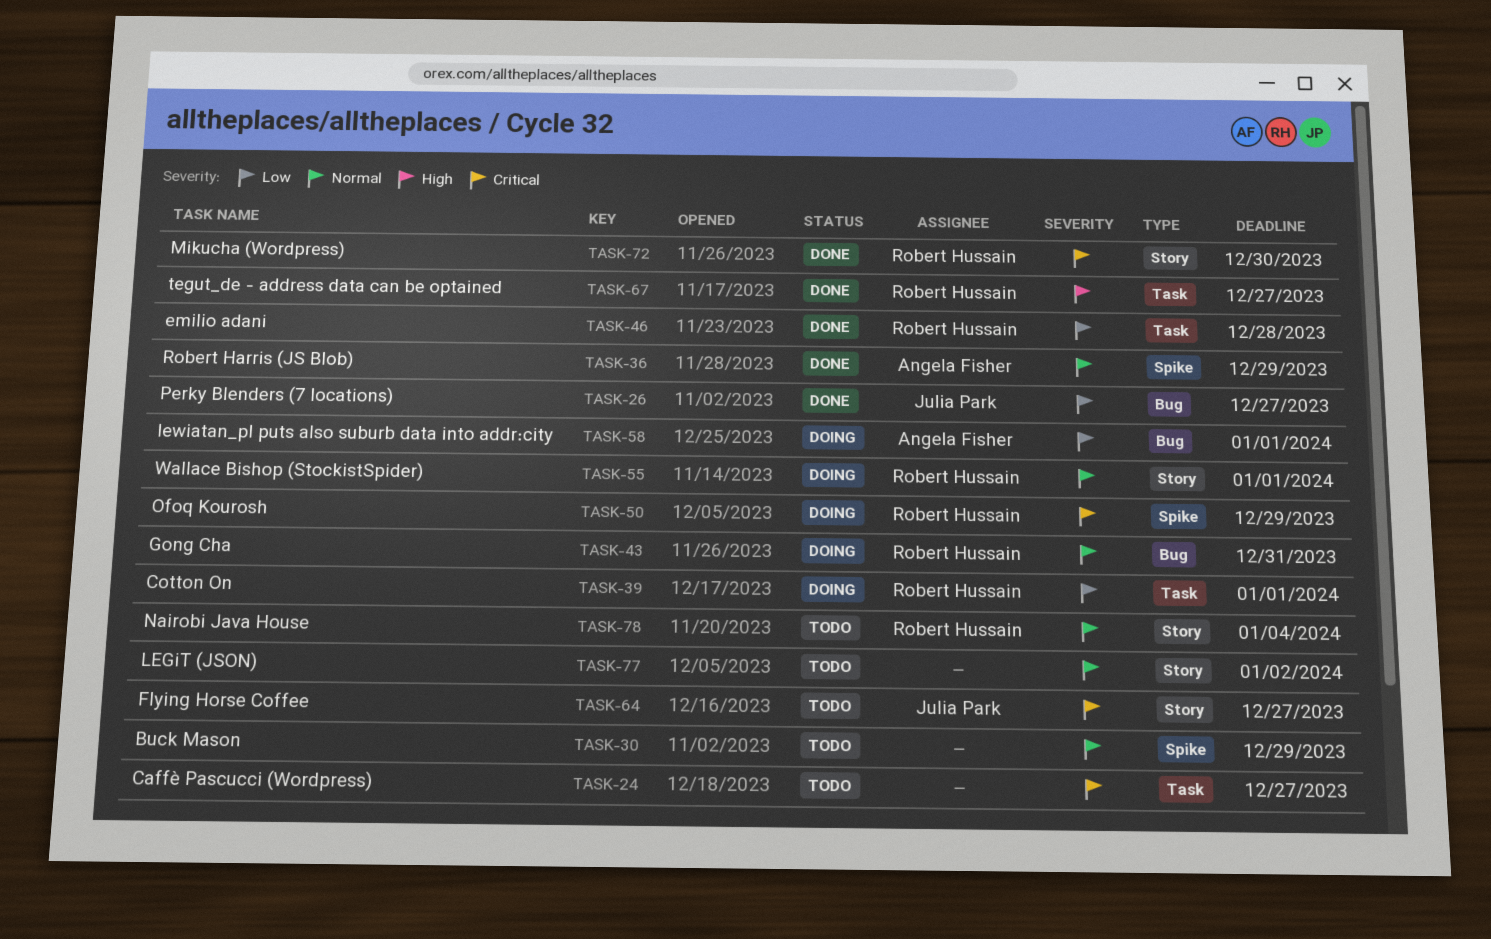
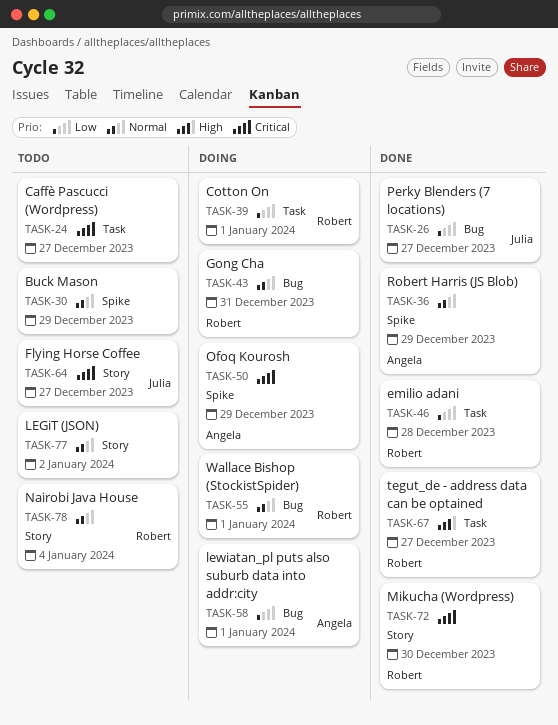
TASK-50, owner: Robert Hussain -> Angela Fisher
TASK-55, label: Story -> Bug

